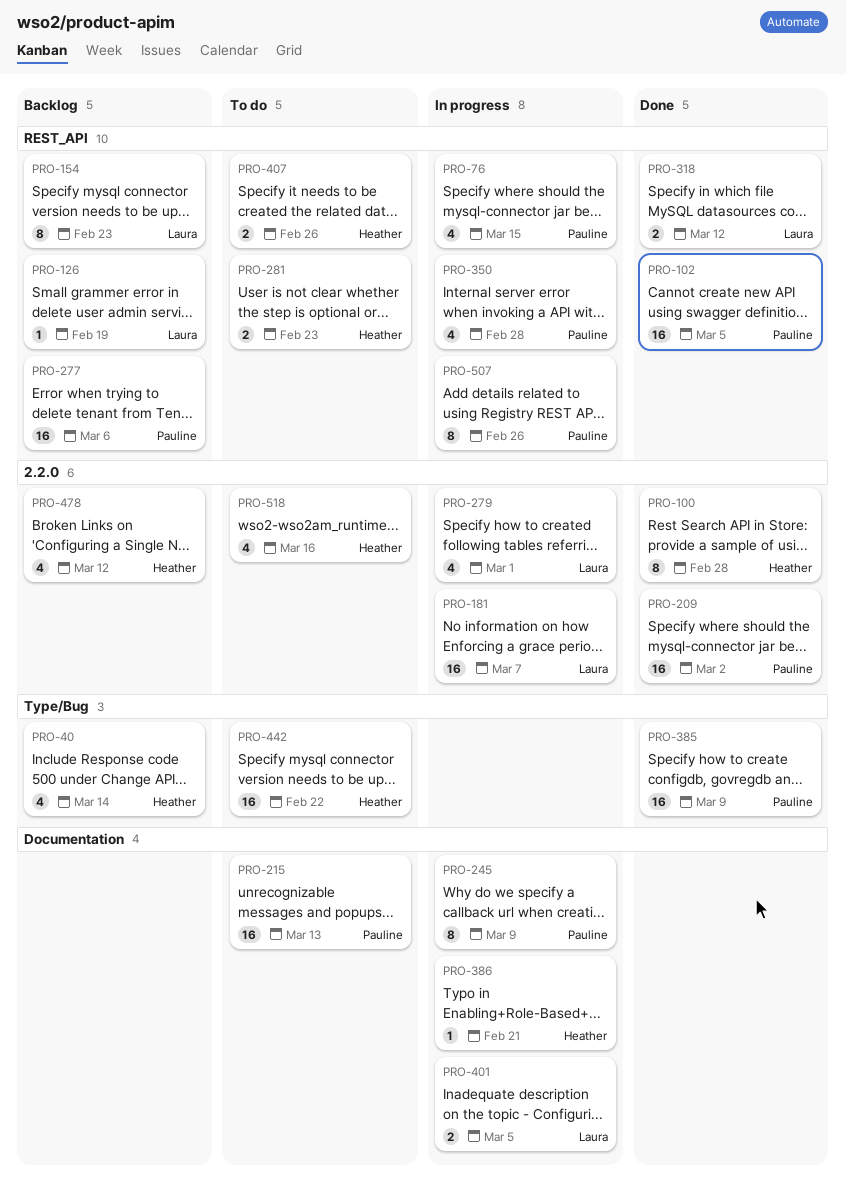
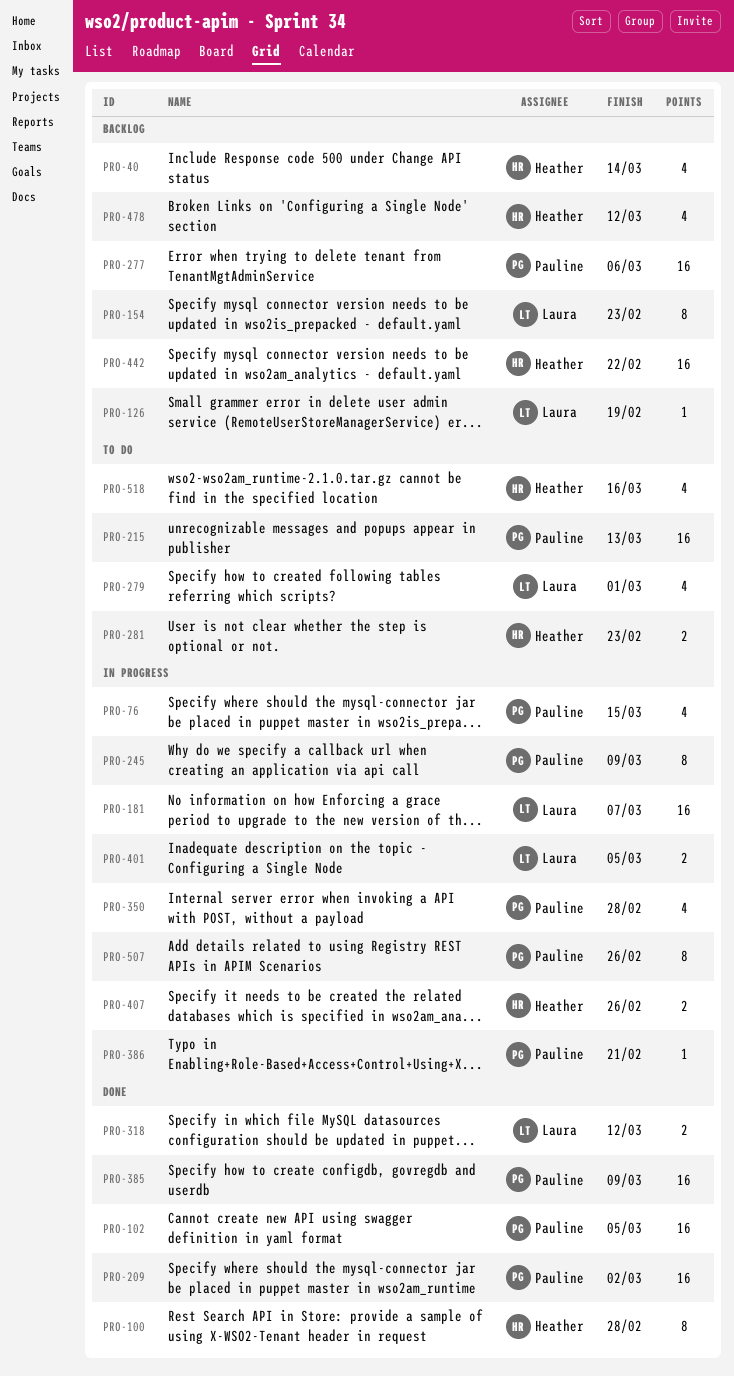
PRO-279, status: In progress -> To do
PRO-386, owner: Heather -> Pauline
PRO-407, status: To do -> In progress
PRO-442, status: To do -> Backlog

